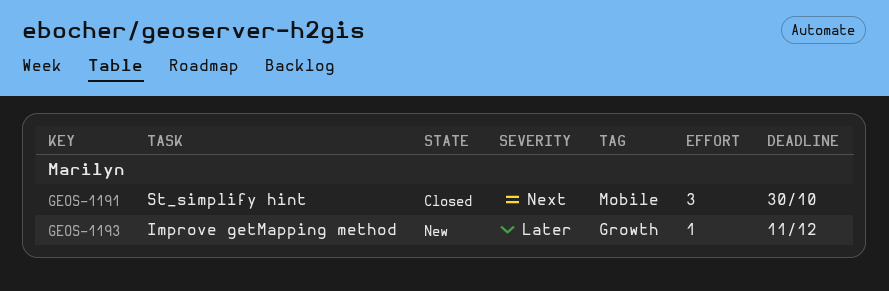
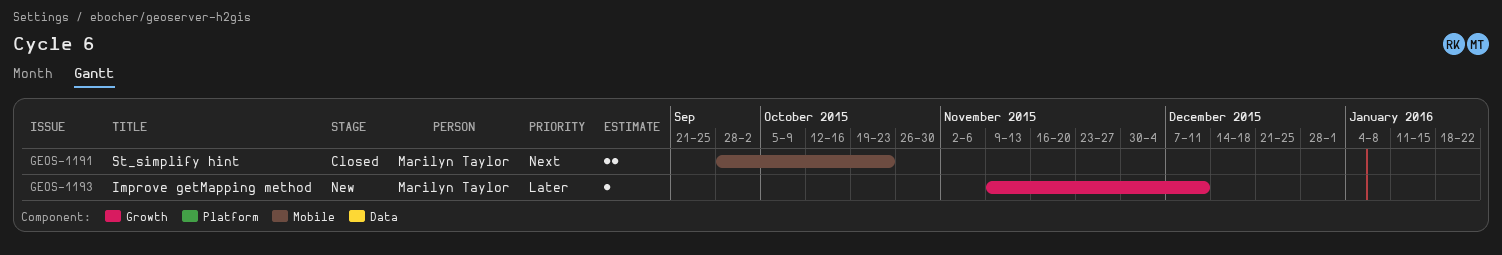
GEOS-1191, estimate: 3 -> 2
GEOS-1191, due: Oct 30 -> Oct 23

